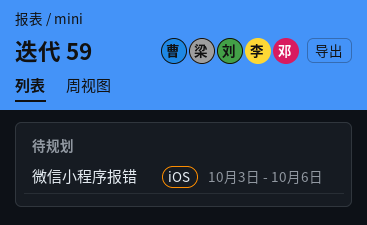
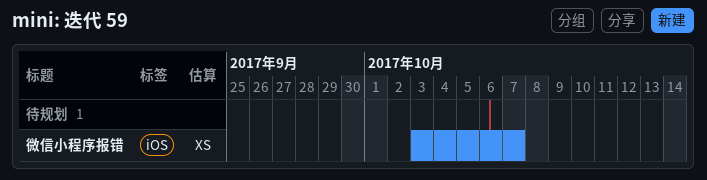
微信小程序报错, due: Oct 6 -> Oct 7

